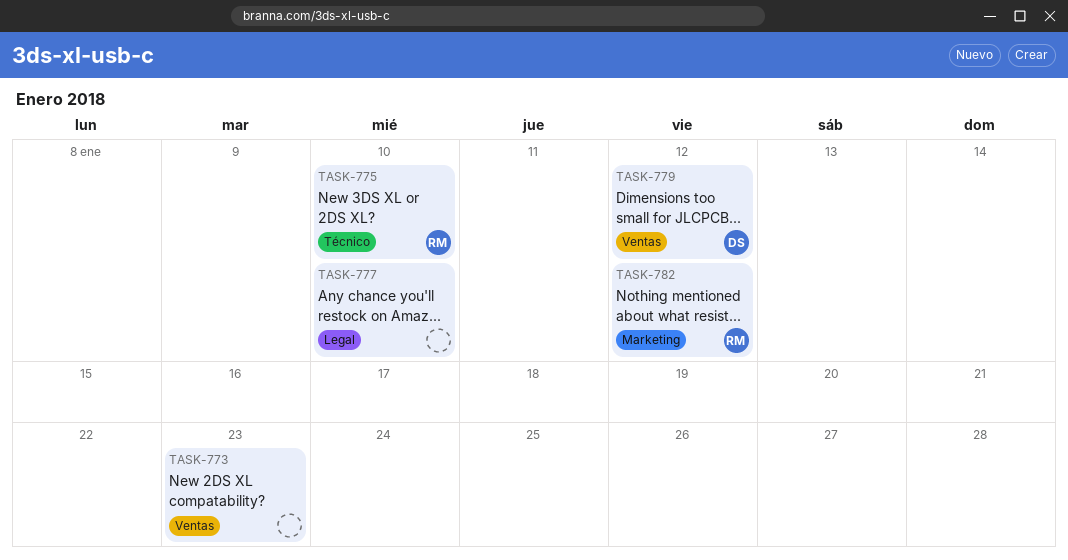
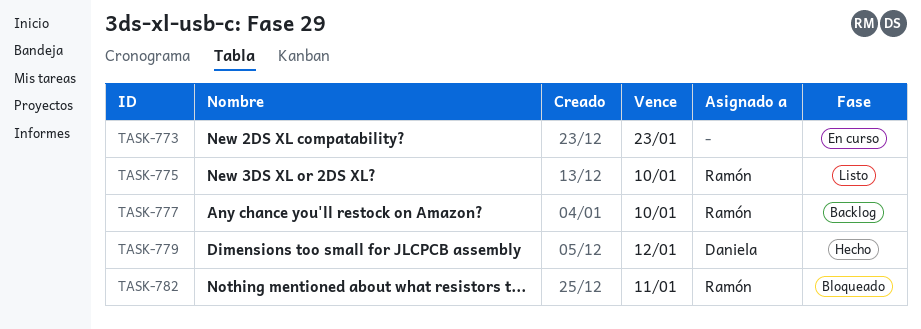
TASK-777, owner: none -> Ramón
TASK-782, due: Jan 12 -> Jan 11

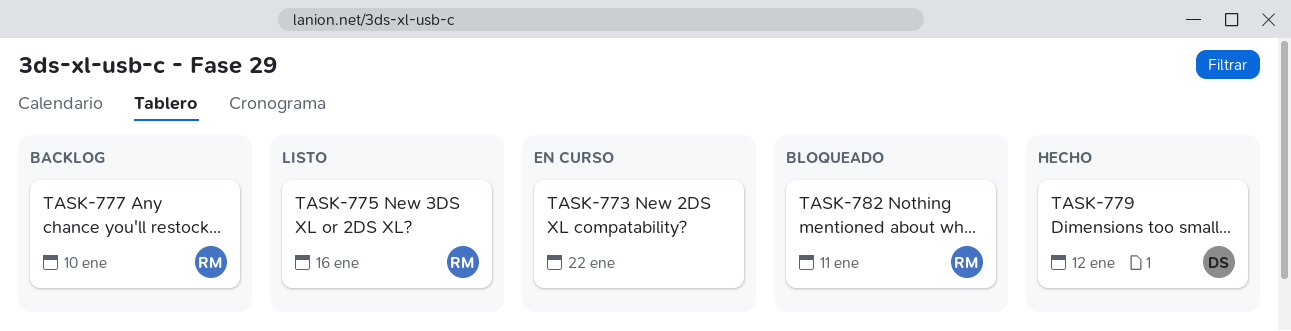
TASK-773, due: Jan 23 -> Jan 22
TASK-775, due: Jan 10 -> Jan 16

